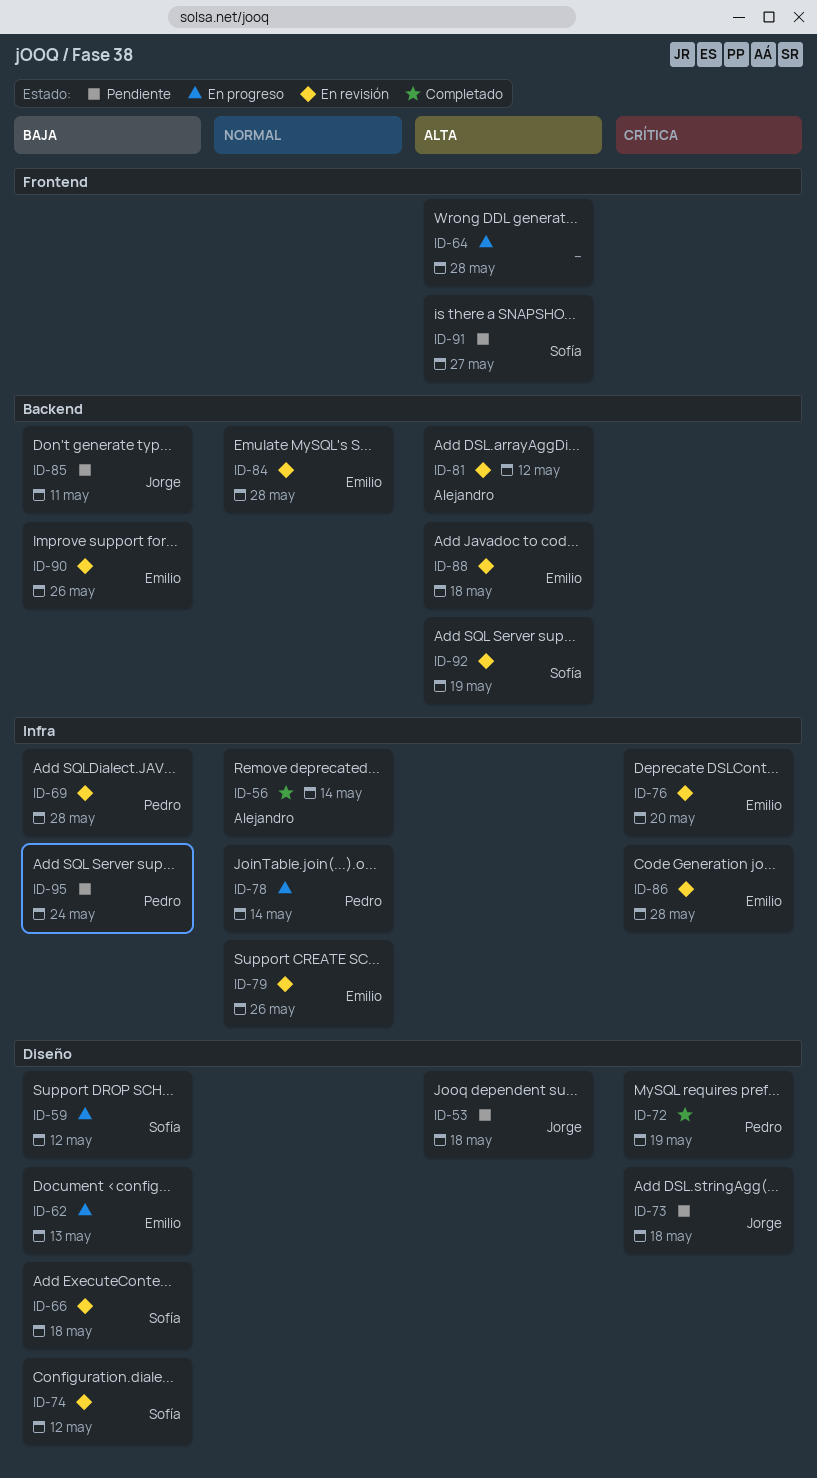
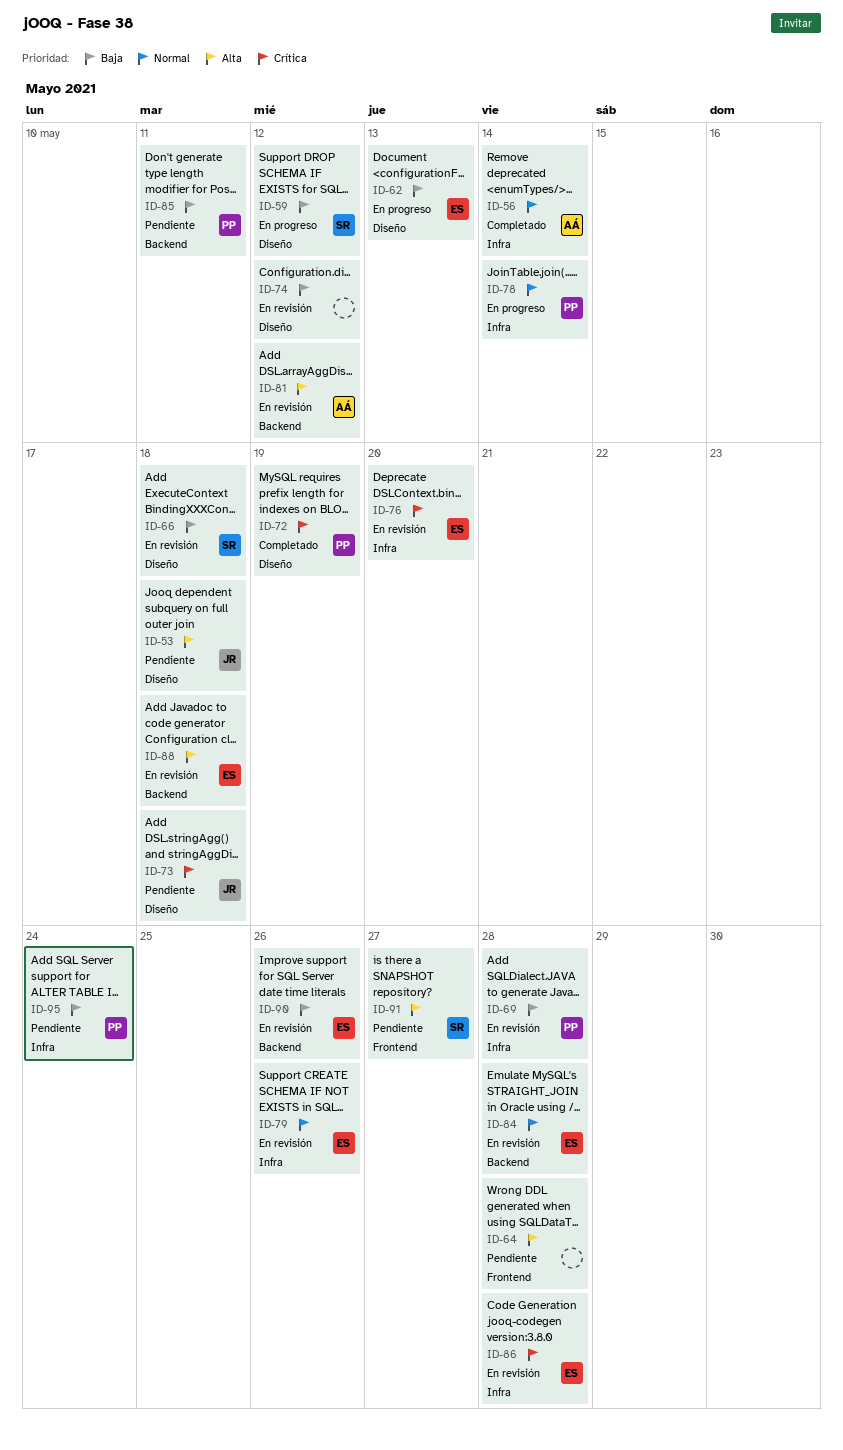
ID-64, status: En progreso -> Pendiente
ID-74, owner: Sofía -> none
ID-85, owner: Jorge -> Pedro
ID-92: present -> none

